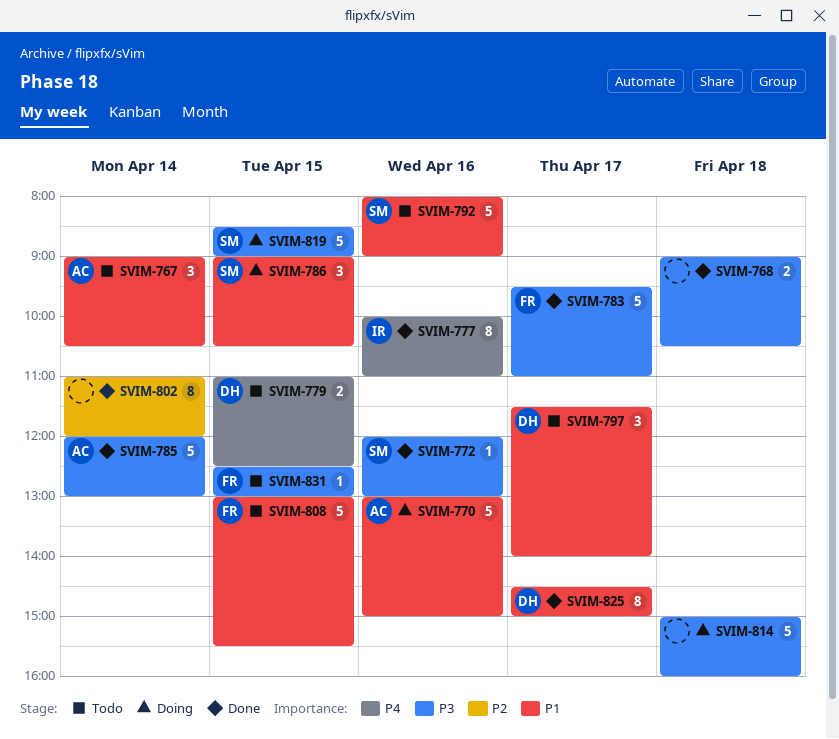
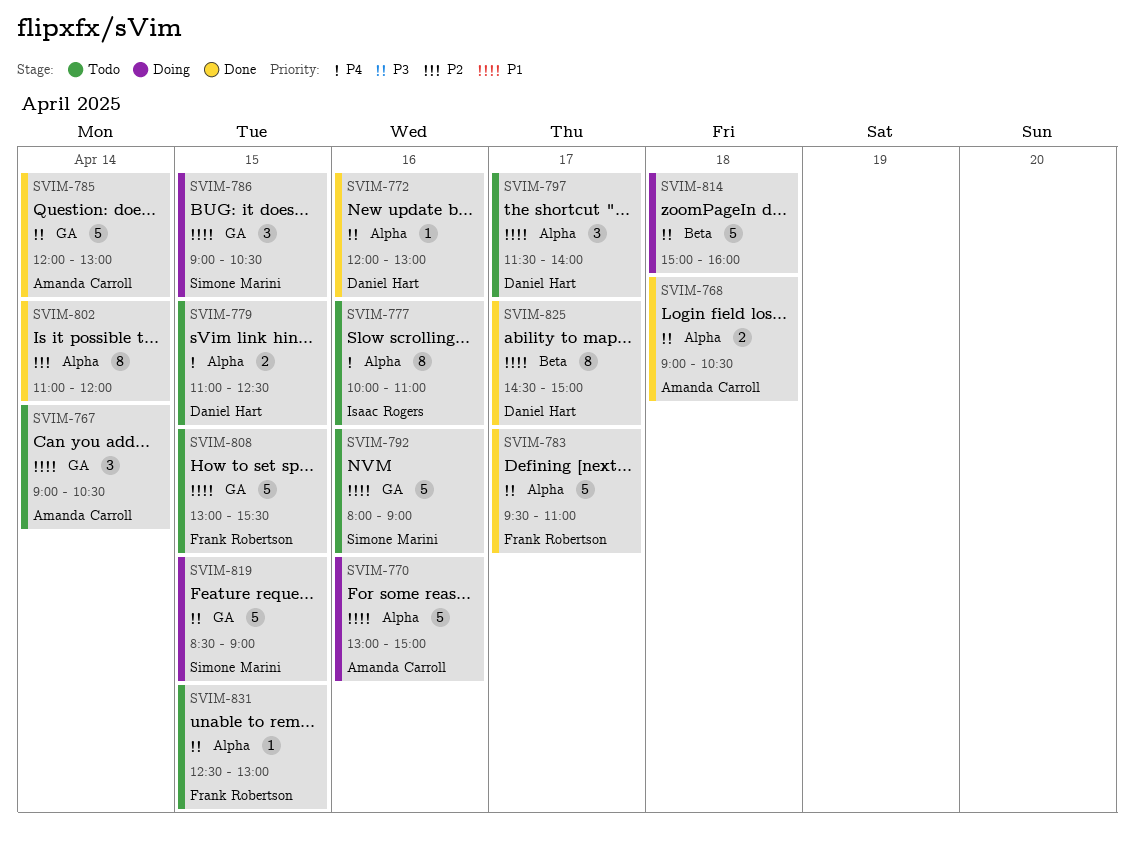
SVIM-768, owner: none -> Amanda Carroll
SVIM-772, owner: Simone Marini -> Daniel Hart
SVIM-777, status: Done -> Todo

